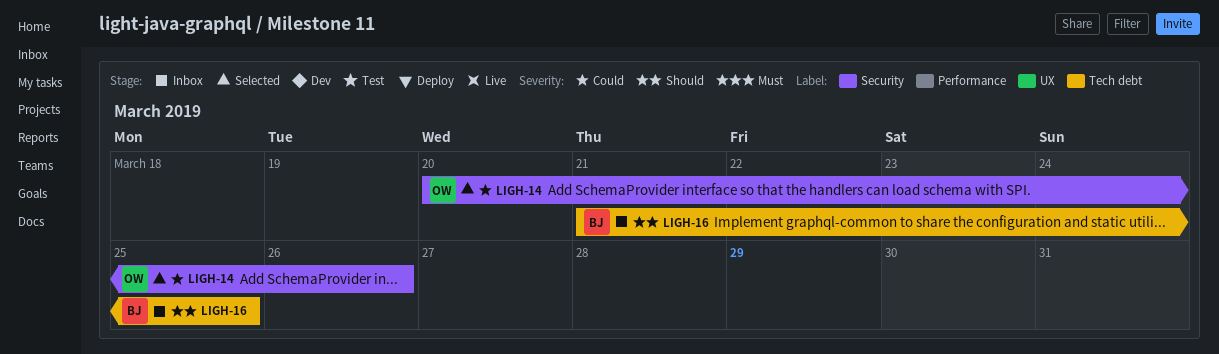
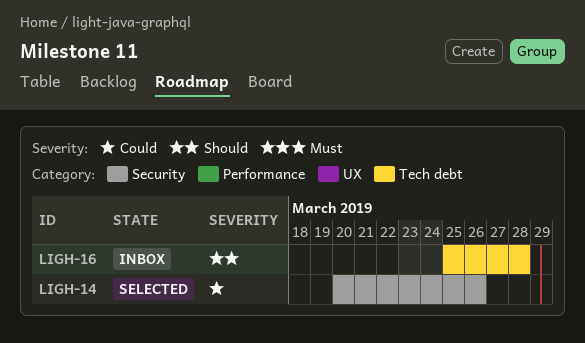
LIGH-16, start: Mar 21 -> Mar 25
LIGH-16, due: Mar 25 -> Mar 28

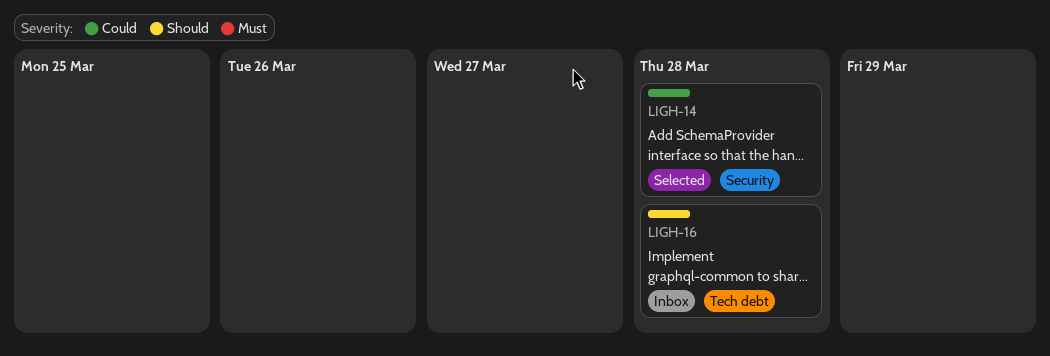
LIGH-14, due: Mar 26 -> Mar 28

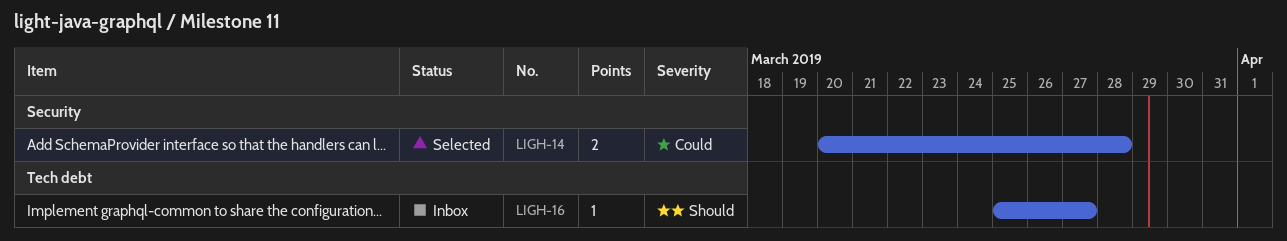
LIGH-16, due: Mar 28 -> Mar 27

